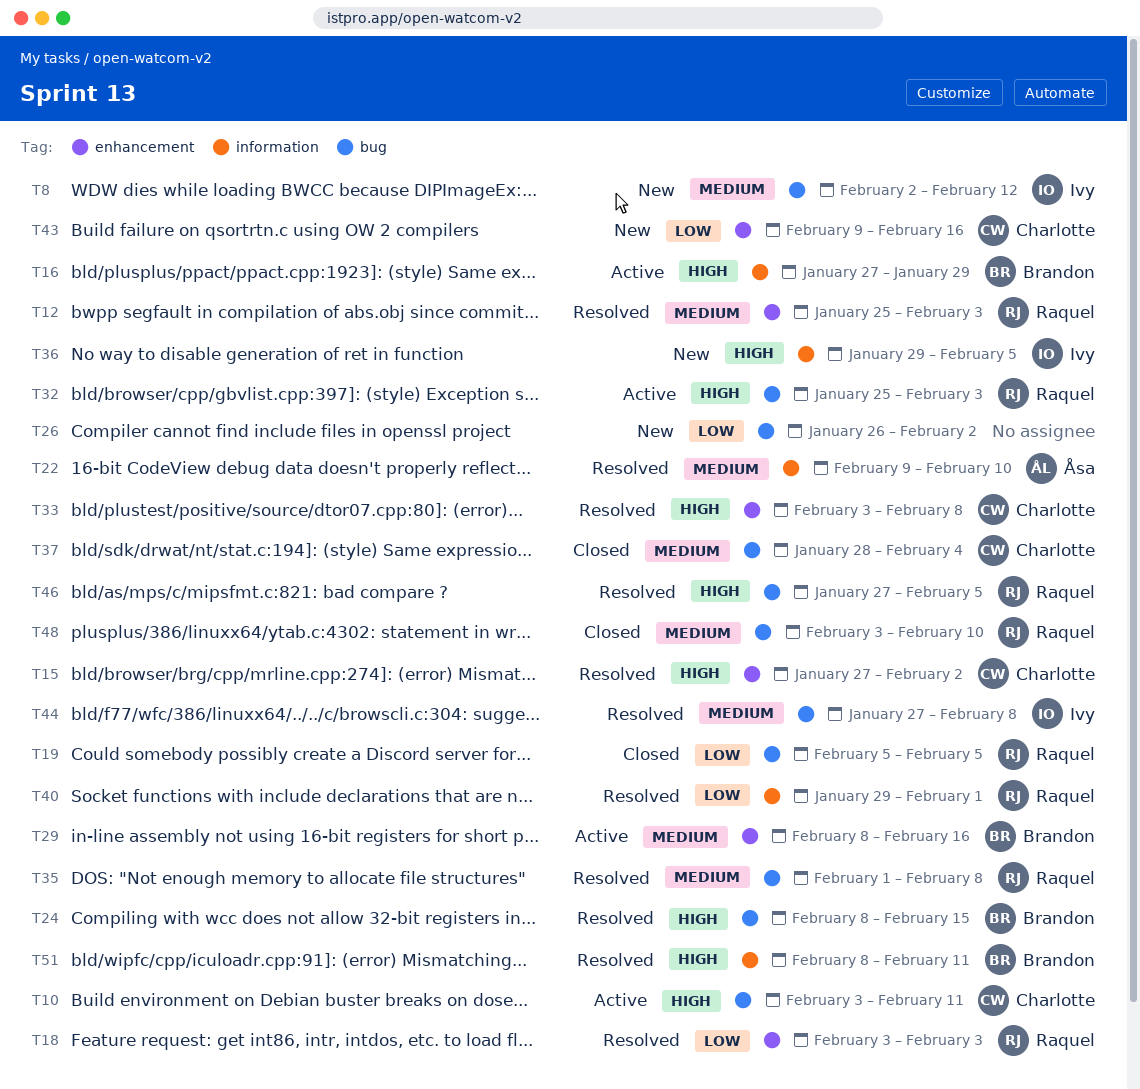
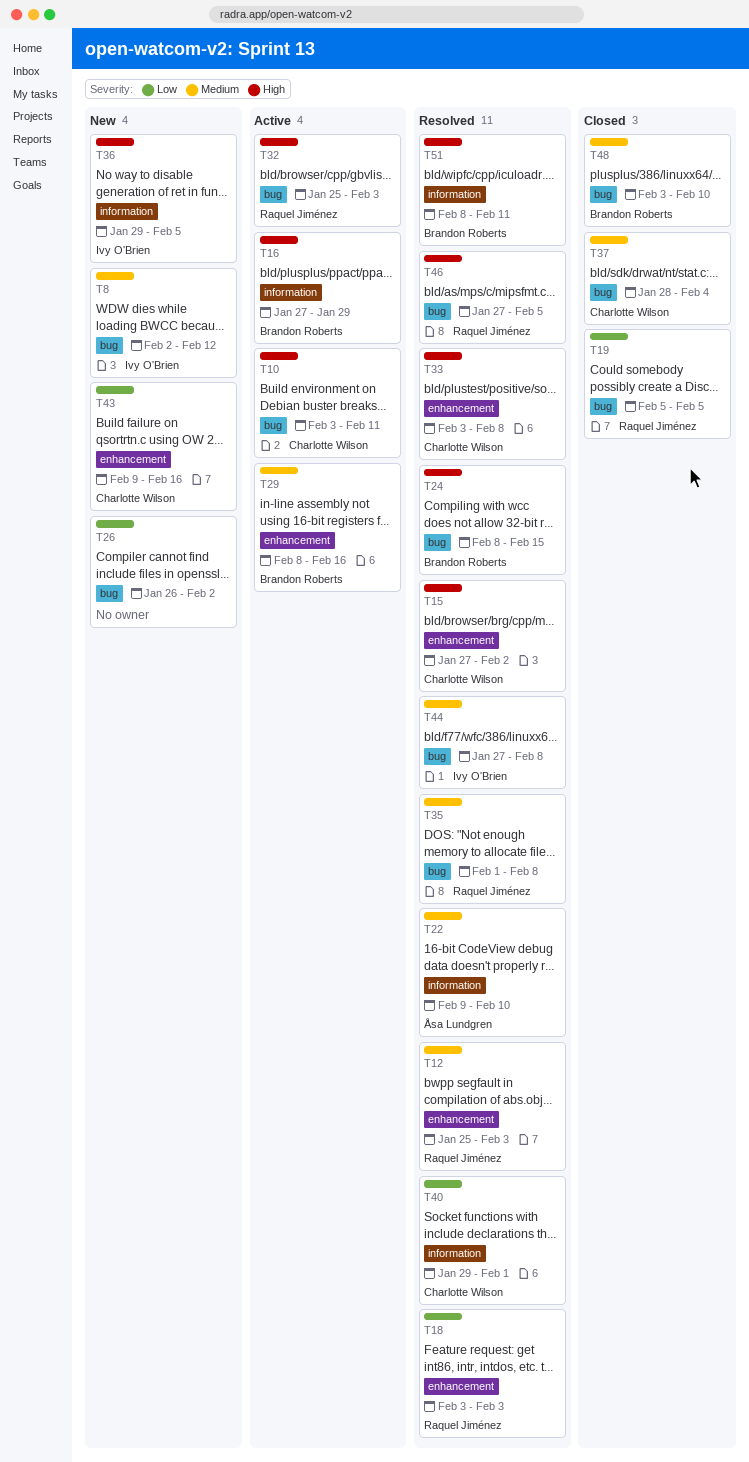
T40, owner: Raquel Jiménez -> Charlotte Wilson
T48, owner: Raquel Jiménez -> Brandon Roberts

